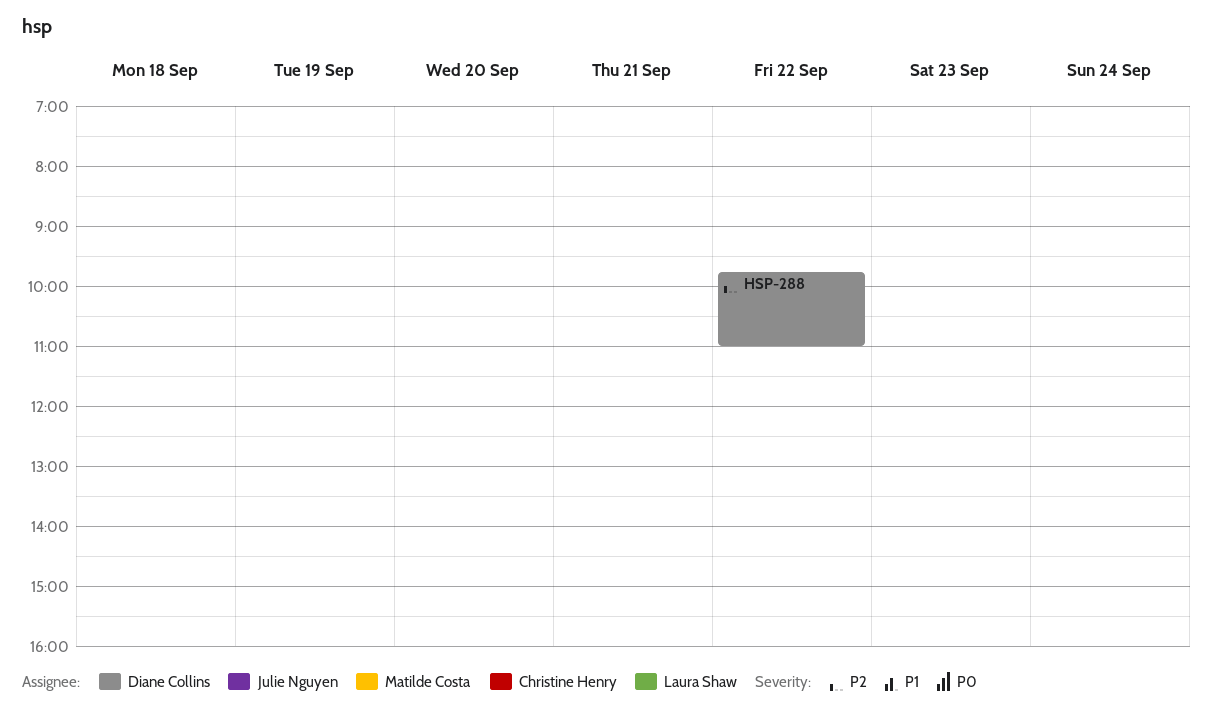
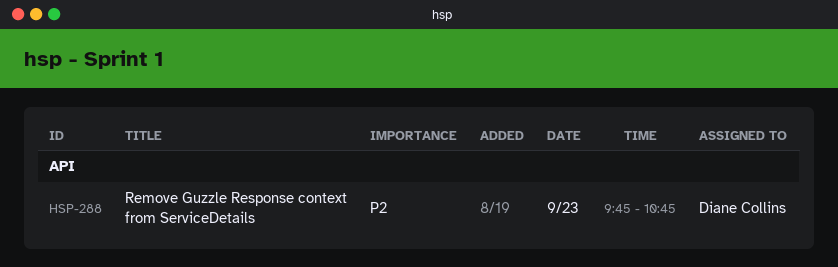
HSP-288, day: Sep 22 -> Sep 23
HSP-288, ends: 11:00 -> 10:45

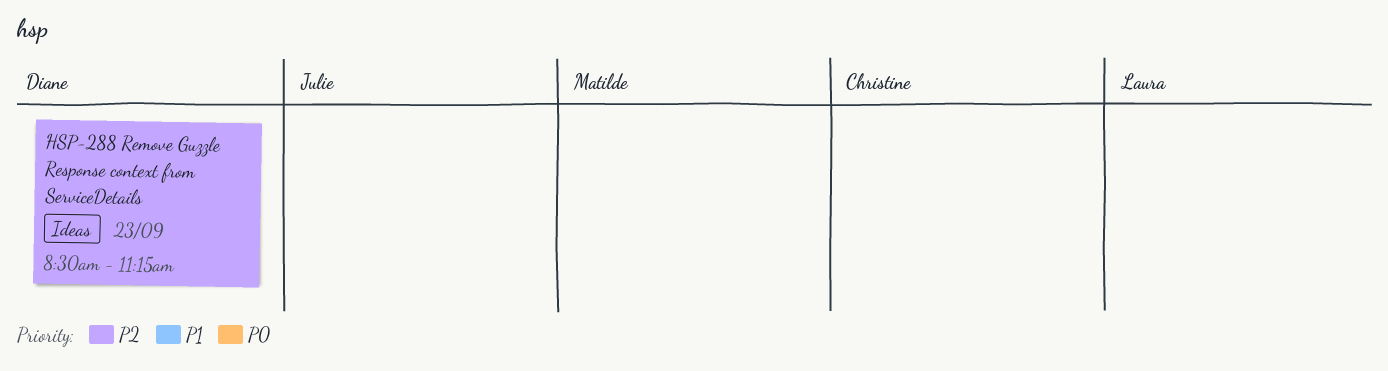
HSP-288, begins: 09:45 -> 08:30
HSP-288, ends: 10:45 -> 11:15

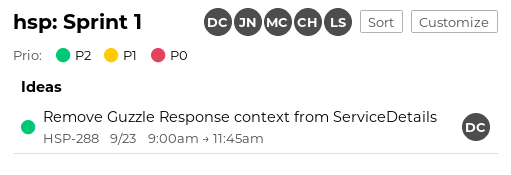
HSP-288, begins: 08:30 -> 09:00
HSP-288, ends: 11:15 -> 11:45

